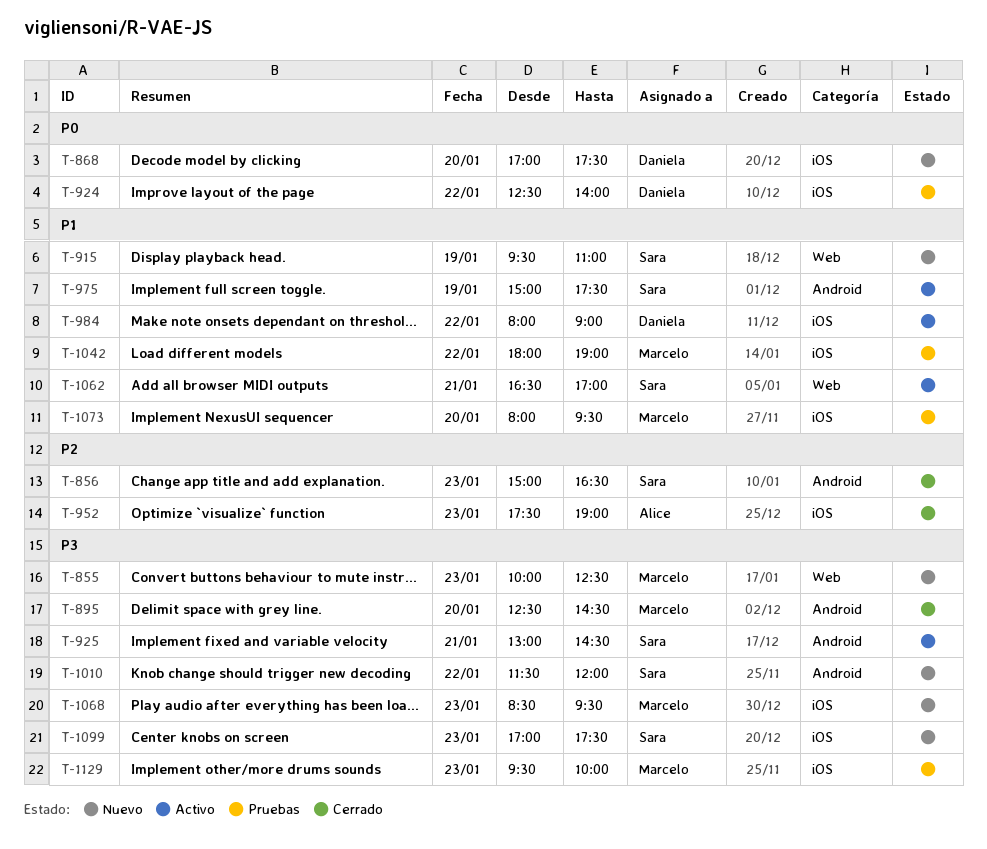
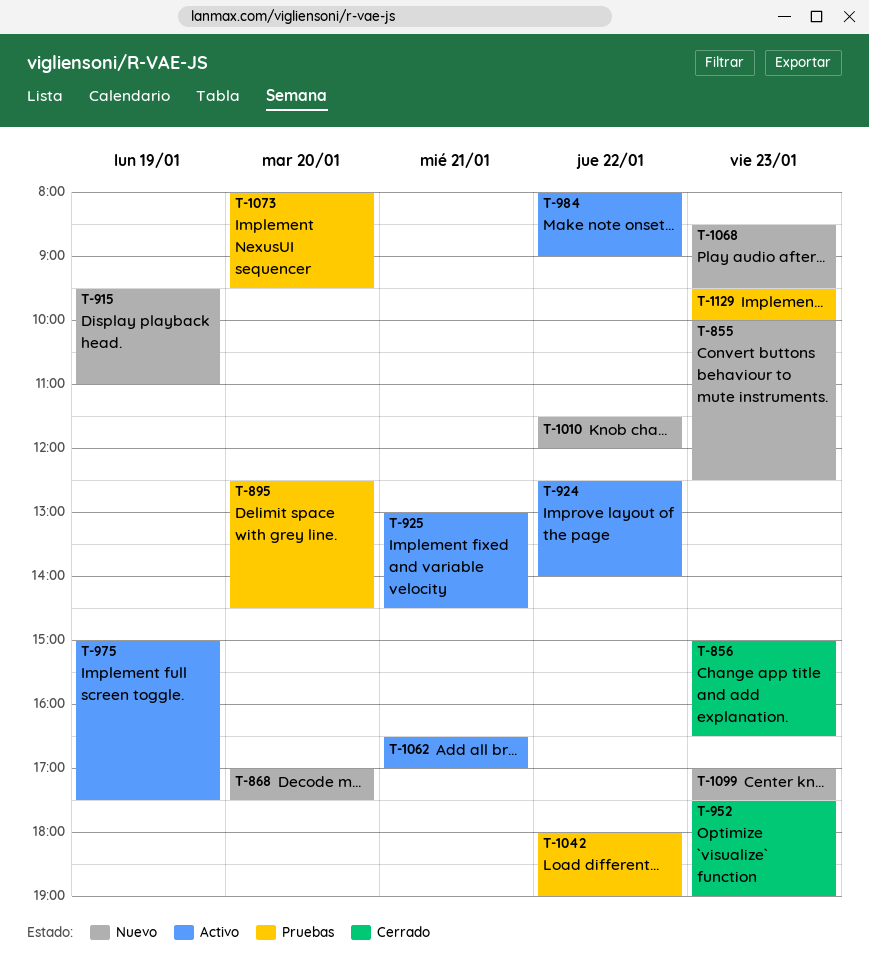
T-895, status: Cerrado -> Pruebas
T-924, status: Pruebas -> Activo

